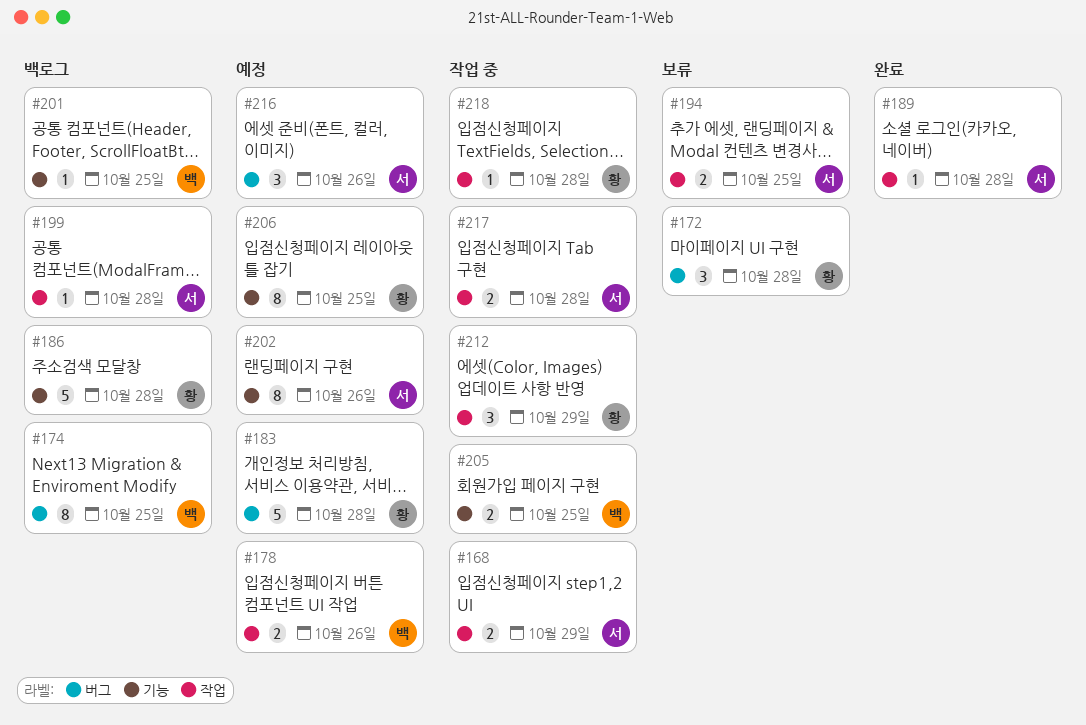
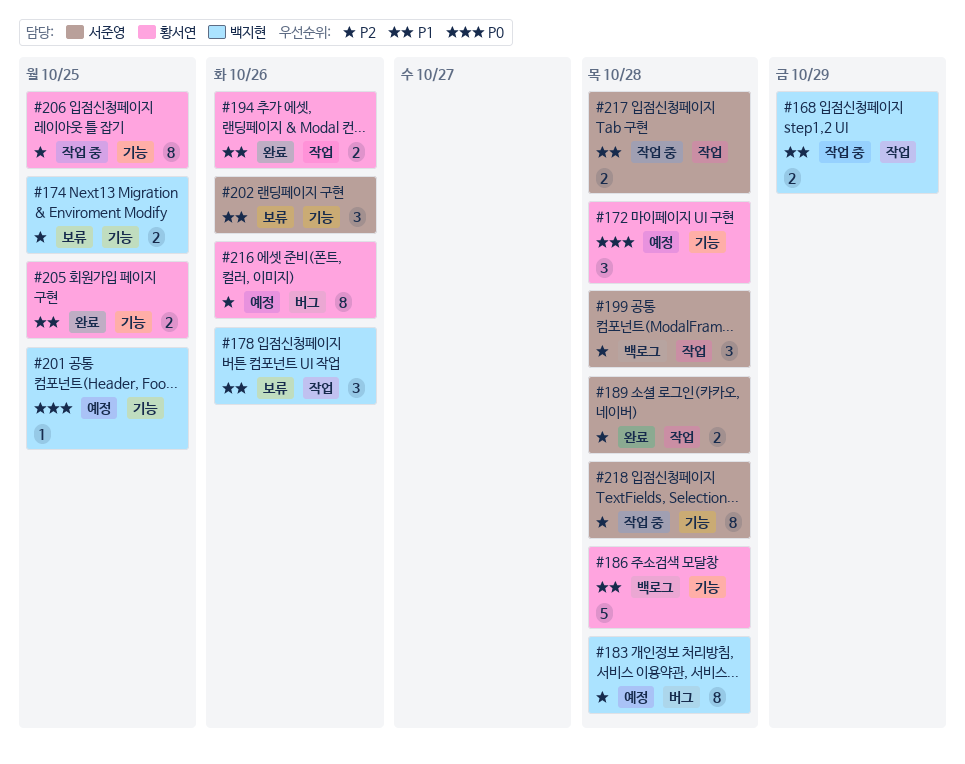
#168, owner: 서준영 -> 백지현
#172, status: 보류 -> 예정
#172, label: 버그 -> 기능
#174, status: 백로그 -> 보류
#174, label: 버그 -> 기능
#174, estimate: 8 -> 2
#178, status: 예정 -> 보류
#178, estimate: 2 -> 3
#183, owner: 황서연 -> 백지현
#183, estimate: 5 -> 8
#189, estimate: 1 -> 2
#194, status: 보류 -> 완료
#194, owner: 서준영 -> 황서연
#194, due: Oct 25 -> Oct 26
#199, estimate: 1 -> 3
#201, status: 백로그 -> 예정
#202, status: 예정 -> 보류
#202, estimate: 8 -> 3
#205, status: 작업 중 -> 완료
#205, owner: 백지현 -> 황서연
#206, status: 예정 -> 작업 중
#212: present -> none
#216, owner: 서준영 -> 황서연
#216, estimate: 3 -> 8
#218, owner: 황서연 -> 서준영
#218, label: 작업 -> 기능
#218, estimate: 1 -> 8

